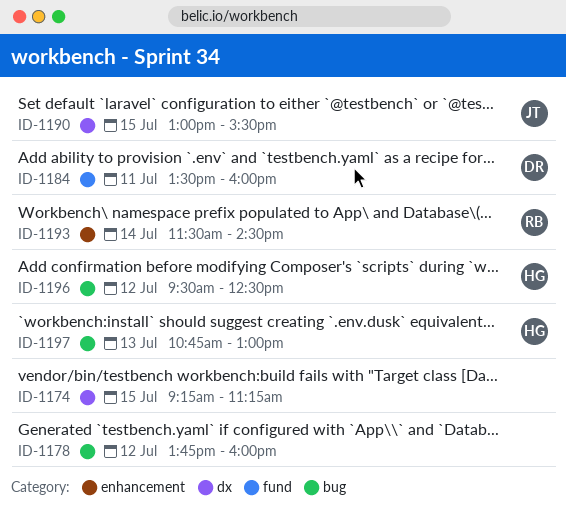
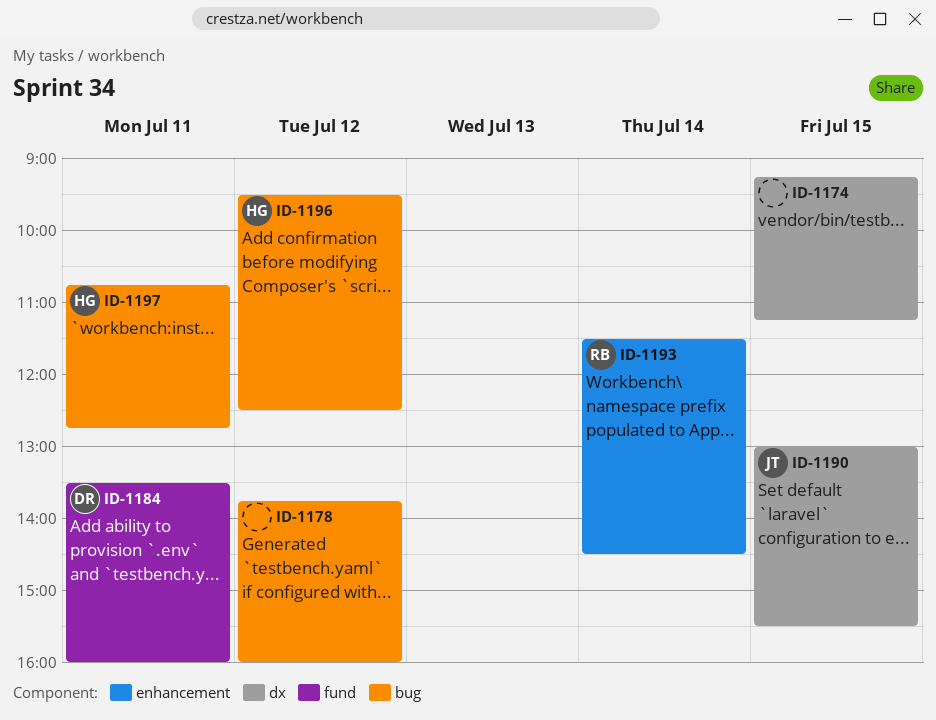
ID-1197, day: Jul 13 -> Jul 11
ID-1197, ends: 13:00 -> 12:45

